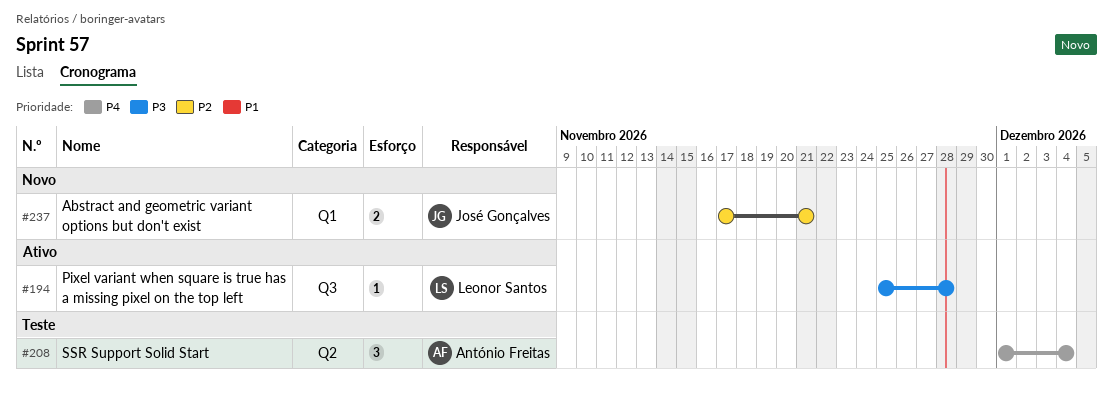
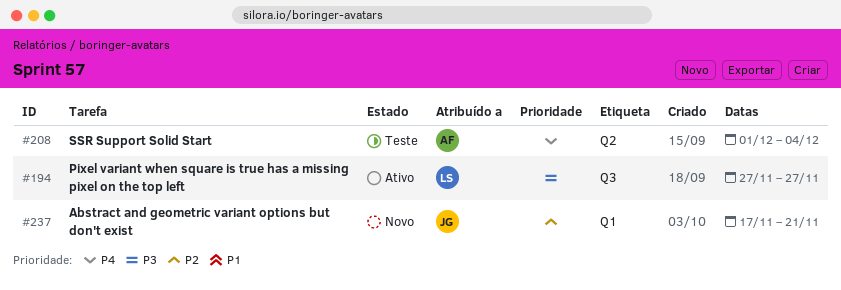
#194, start: Nov 25 -> Nov 27
#194, due: Nov 28 -> Nov 27

